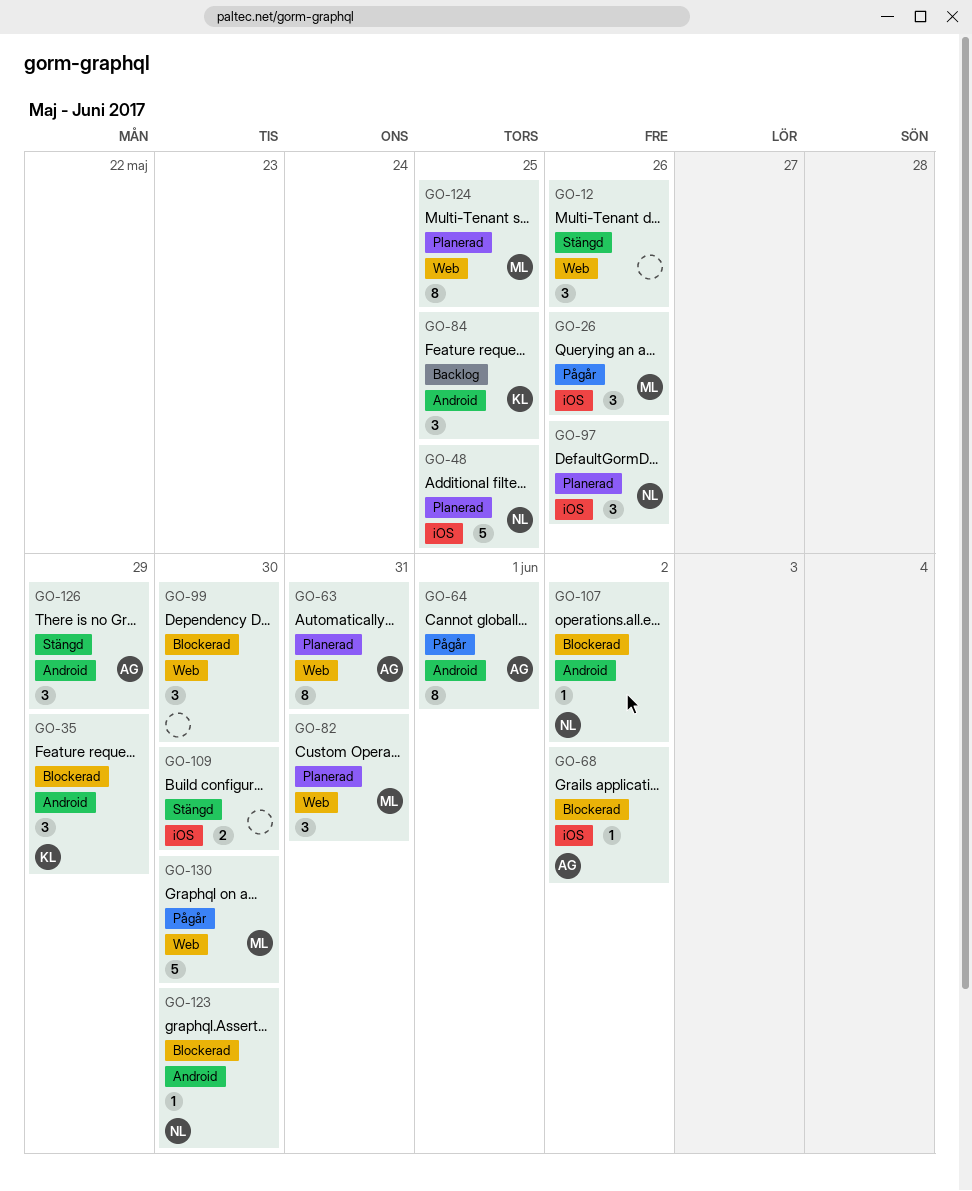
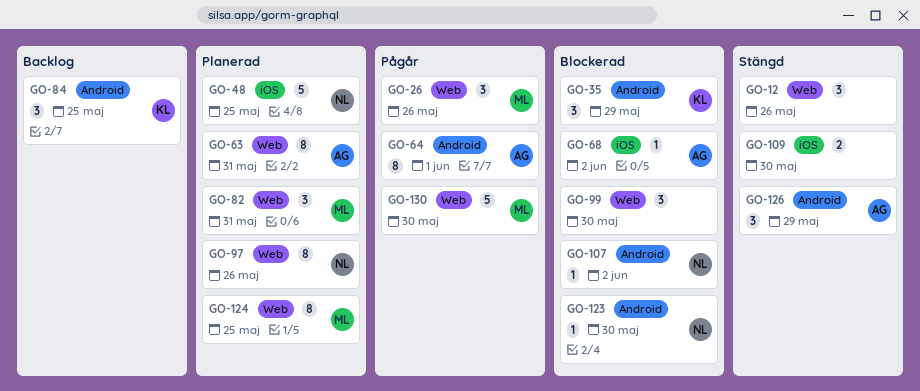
GO-26, label: iOS -> Web
GO-97, label: iOS -> Web
GO-97, estimate: 3 -> 8

